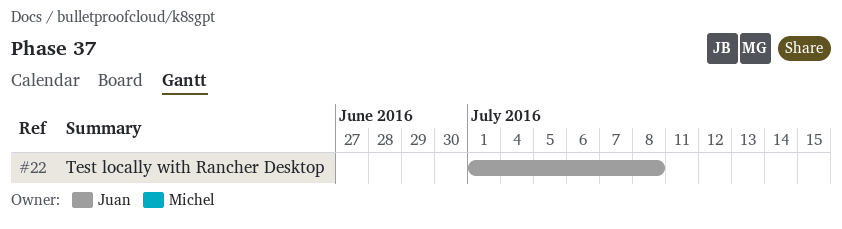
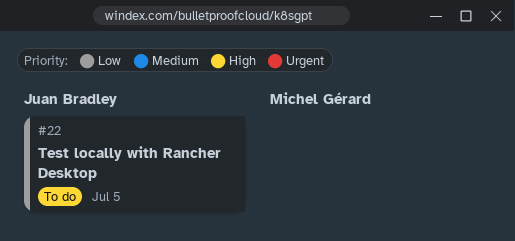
#22, due: Jul 8 -> Jul 5

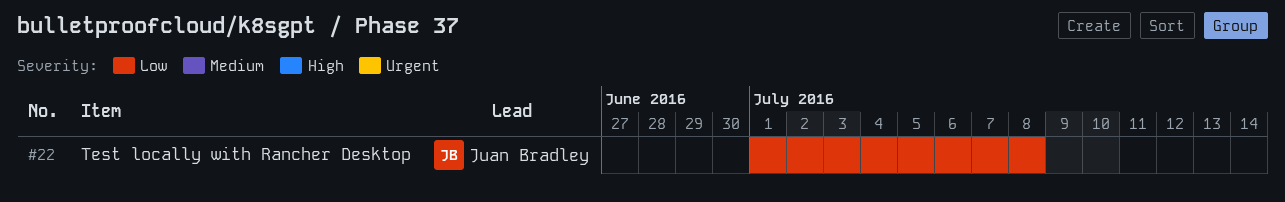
#22, due: Jul 5 -> Jul 8

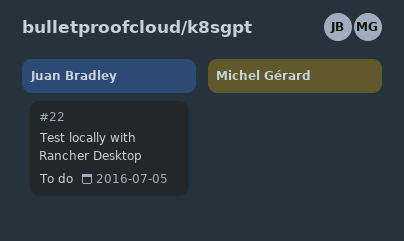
#22, due: Jul 8 -> Jul 5

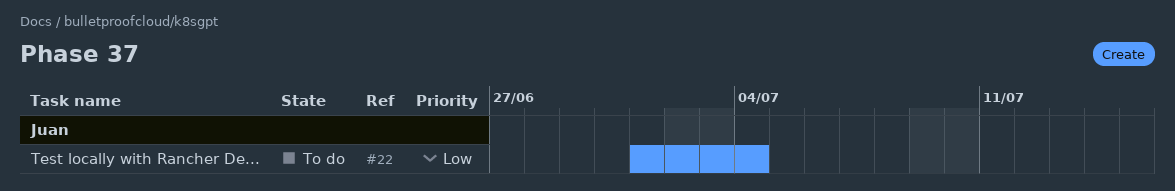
#22, due: Jul 5 -> Jul 4

